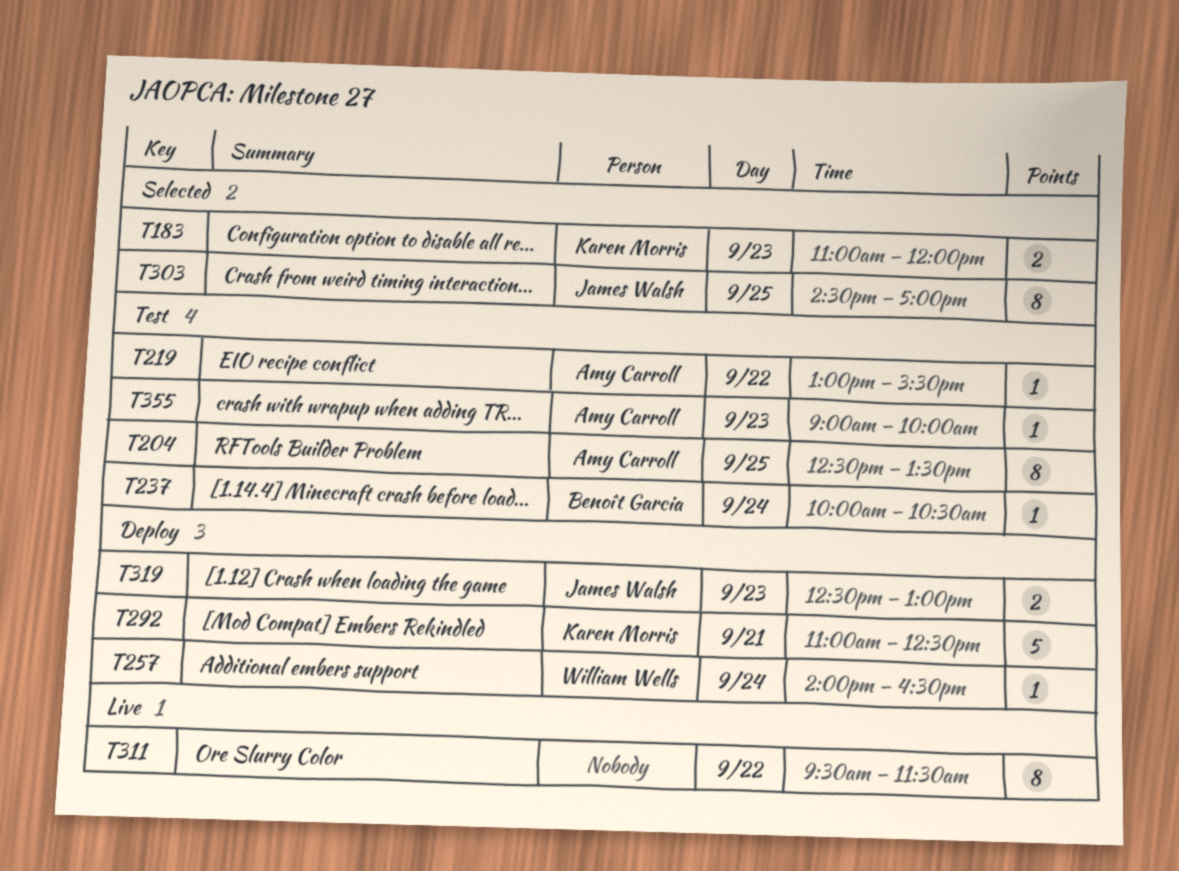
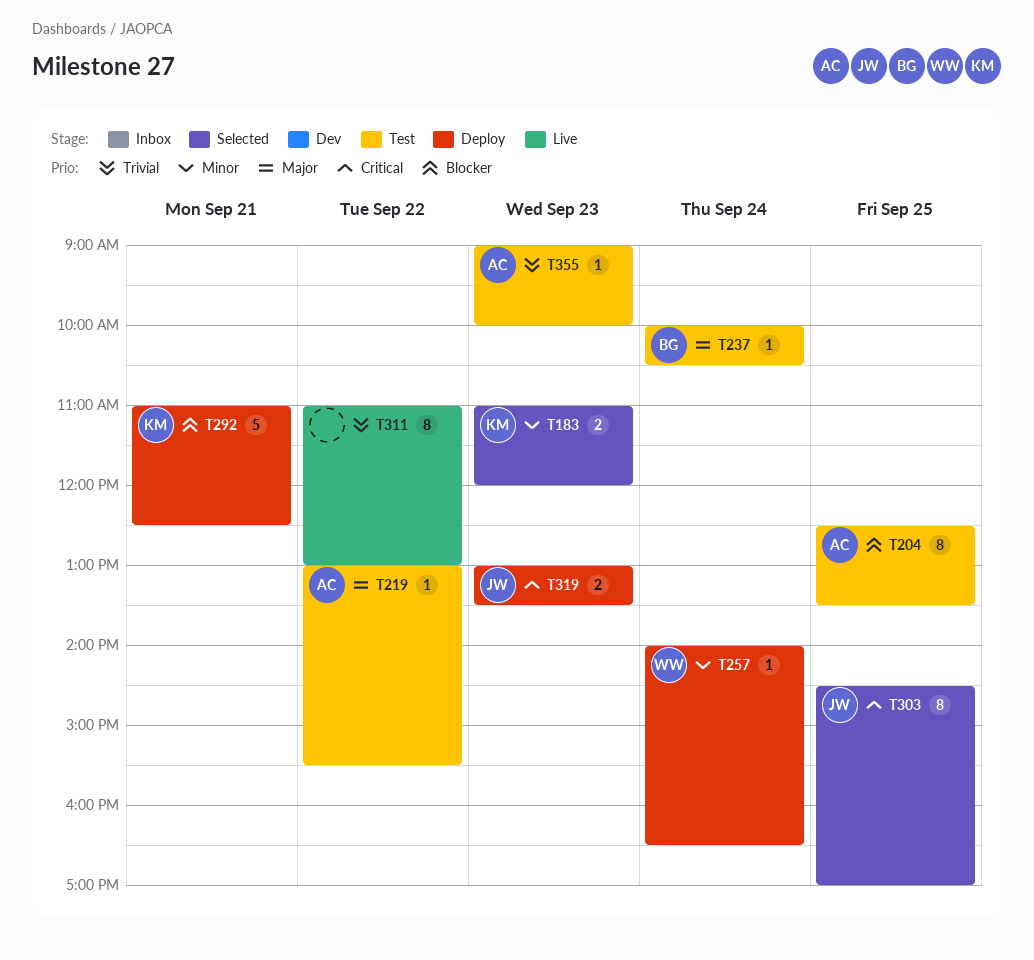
T311, begins: 09:30 -> 11:00
T311, ends: 11:30 -> 13:00
T319, begins: 12:30 -> 13:00
T319, ends: 13:00 -> 13:30

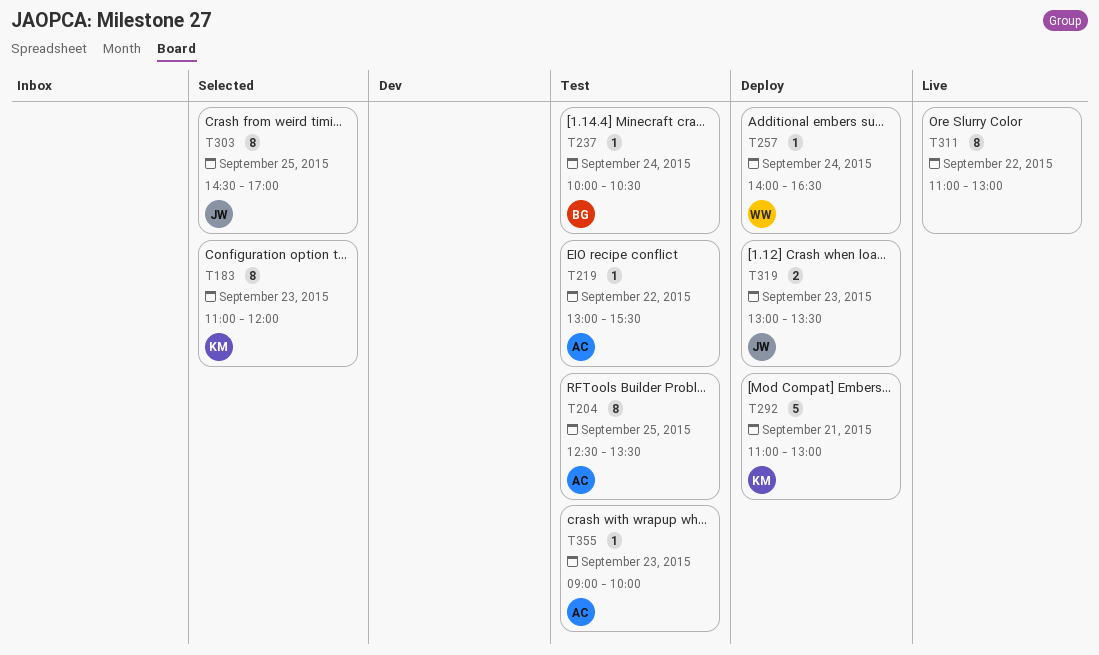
T183, estimate: 2 -> 8
T292, ends: 12:30 -> 13:00

